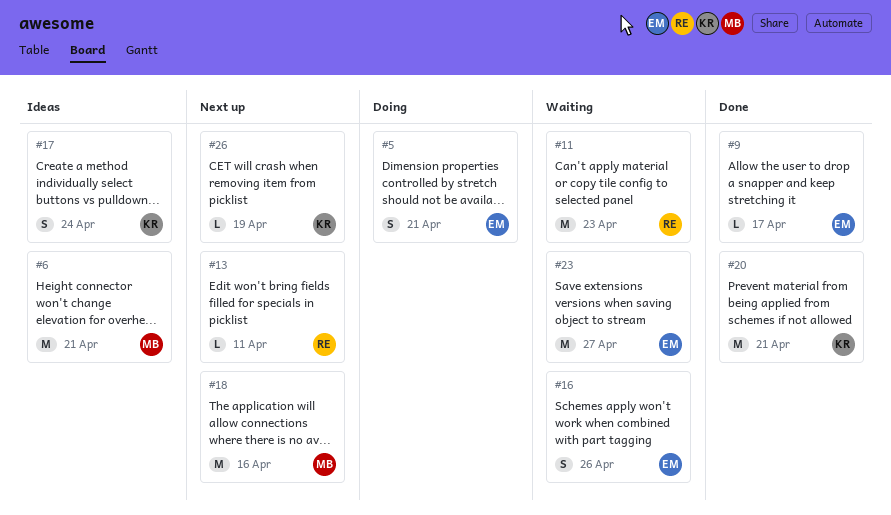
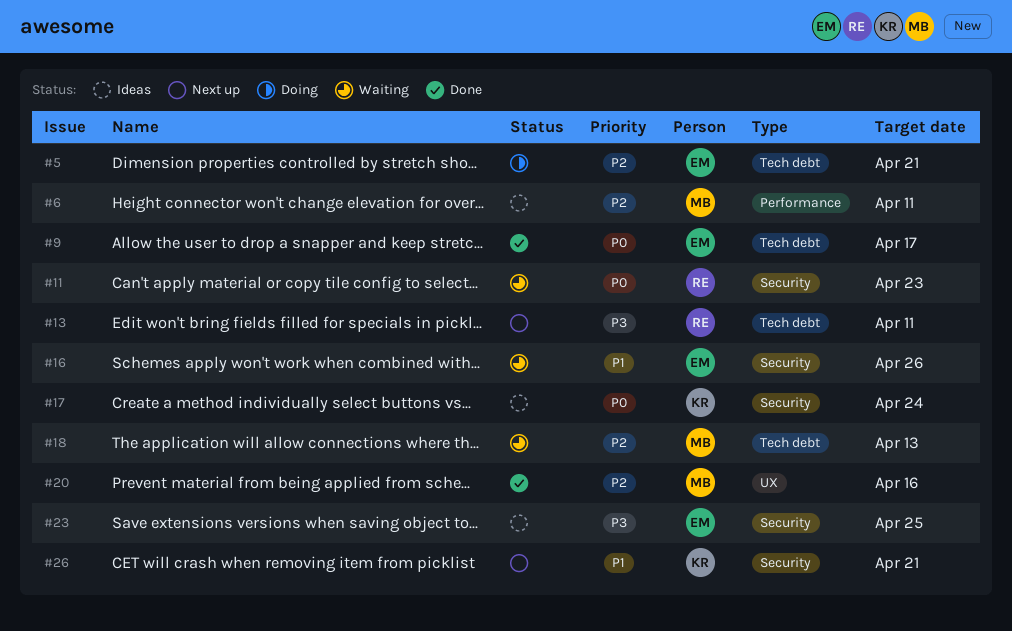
#6, due: Apr 21 -> Apr 11
#18, status: Next up -> Waiting
#18, due: Apr 16 -> Apr 13
#20, owner: KR -> MB
#20, due: Apr 21 -> Apr 16
#23, status: Waiting -> Ideas
#23, due: Apr 27 -> Apr 25
#26, due: Apr 19 -> Apr 21

